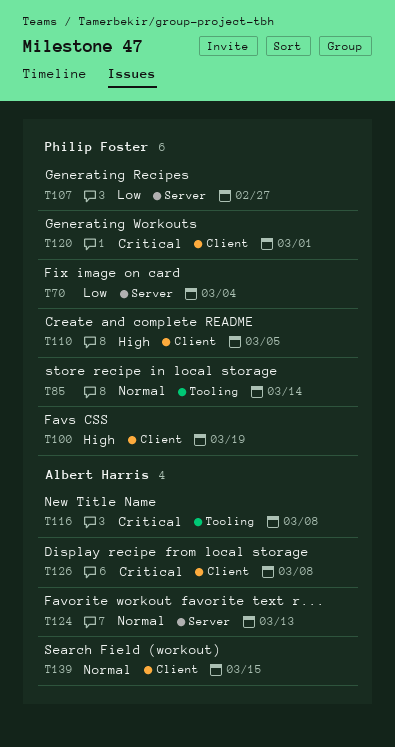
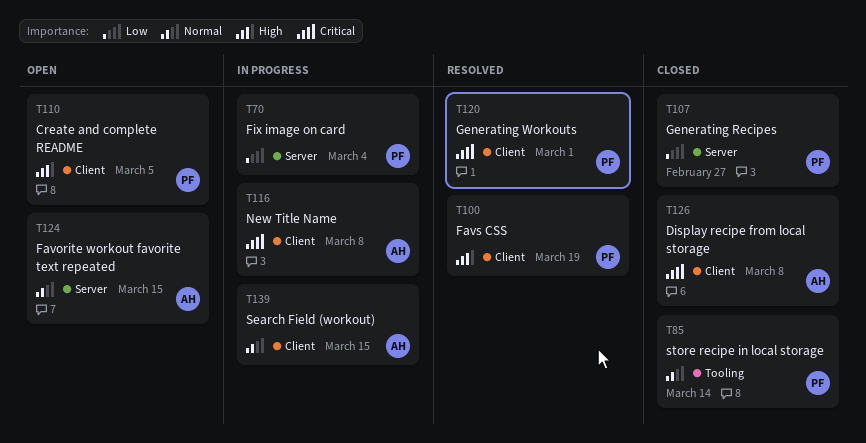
T116, label: Tooling -> Client
T124, due: Mar 13 -> Mar 15

